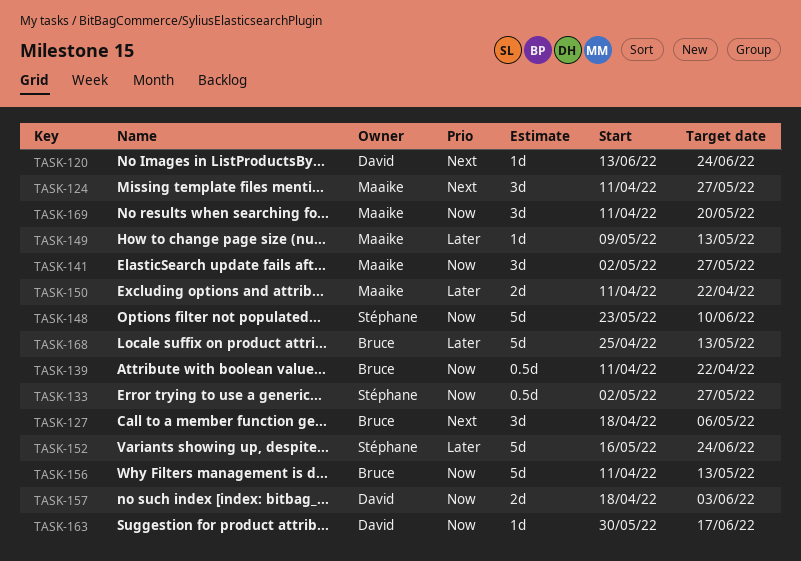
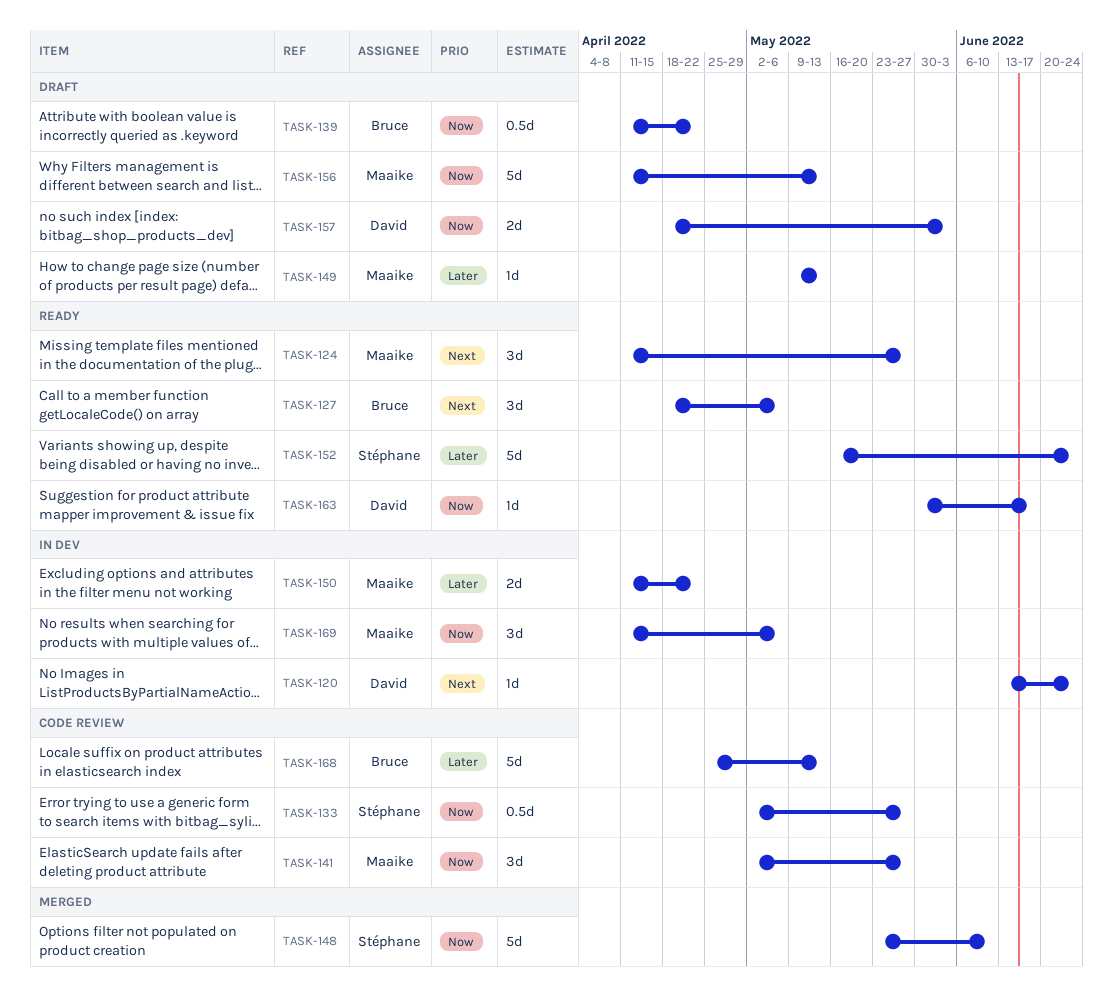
TASK-156, owner: Bruce -> Maaike
TASK-169, due: May 20 -> May 6

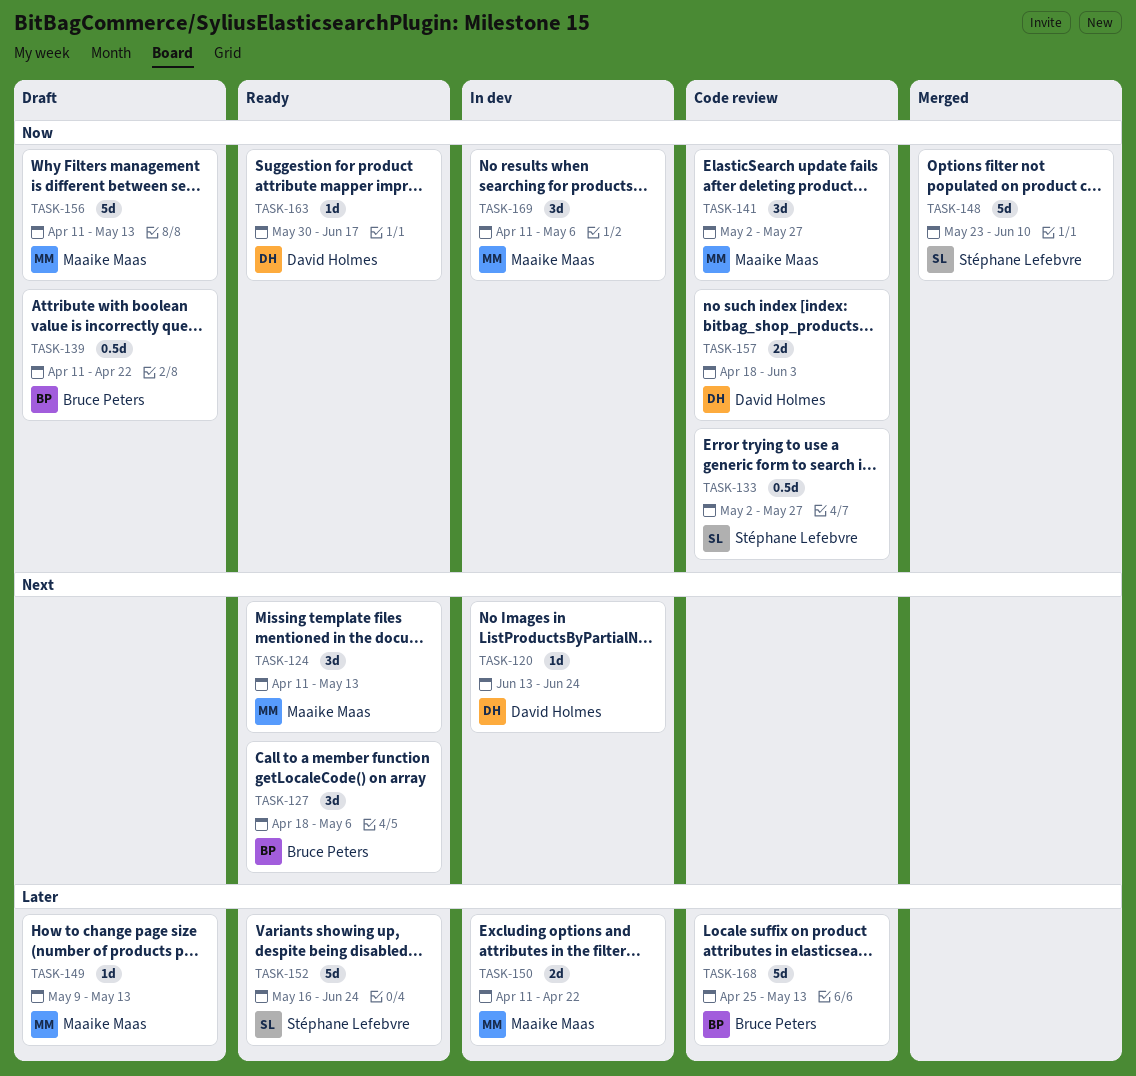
TASK-124, due: May 27 -> May 13
TASK-157, status: Draft -> Code review

